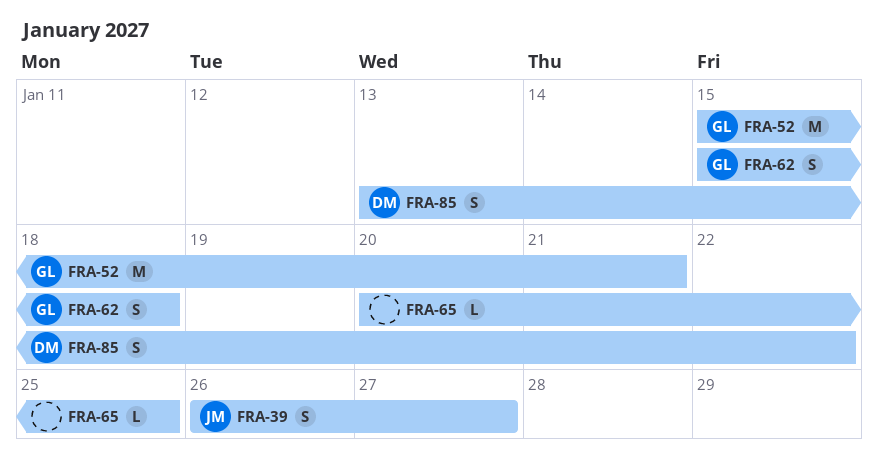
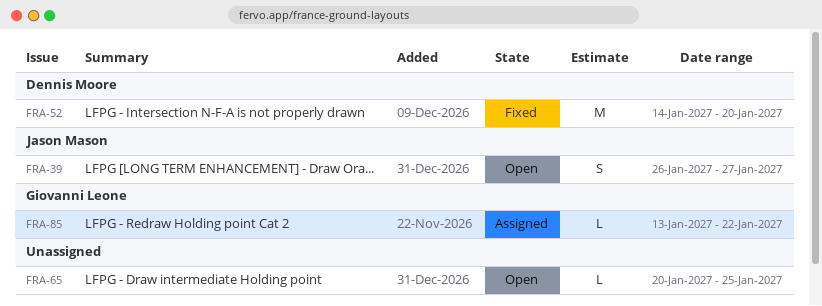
FRA-52, owner: Giovanni Leone -> Dennis Moore
FRA-52, start: Jan 15 -> Jan 14
FRA-52, due: Jan 21 -> Jan 20
FRA-62: present -> none
FRA-85, owner: Dennis Moore -> Giovanni Leone
FRA-85, estimate: S -> L

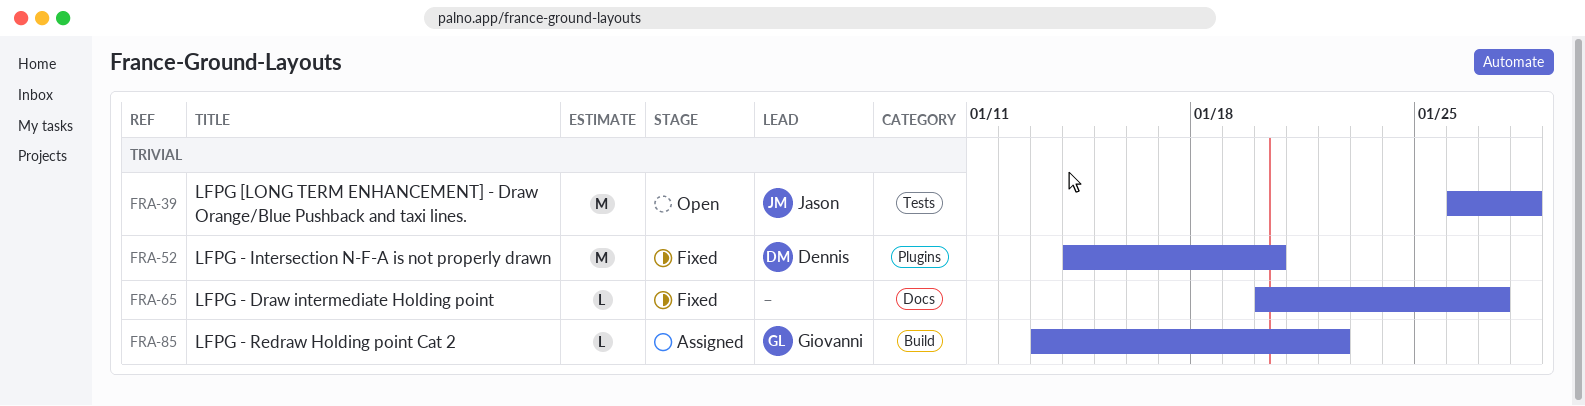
FRA-39, estimate: S -> M
FRA-39, due: Jan 27 -> Jan 28
FRA-65, status: Open -> Fixed
FRA-65, due: Jan 25 -> Jan 27

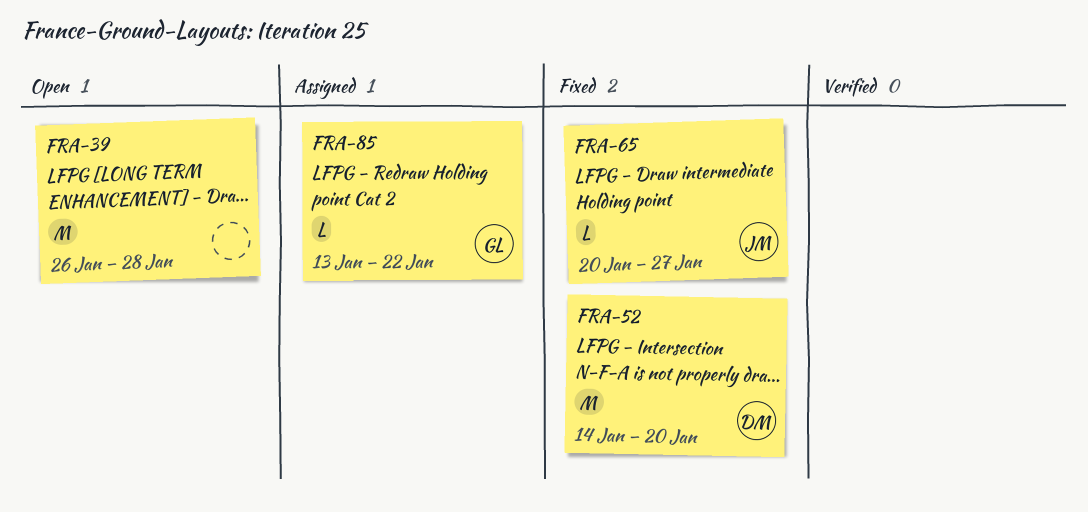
FRA-39, owner: Jason -> none
FRA-65, owner: none -> Jason

